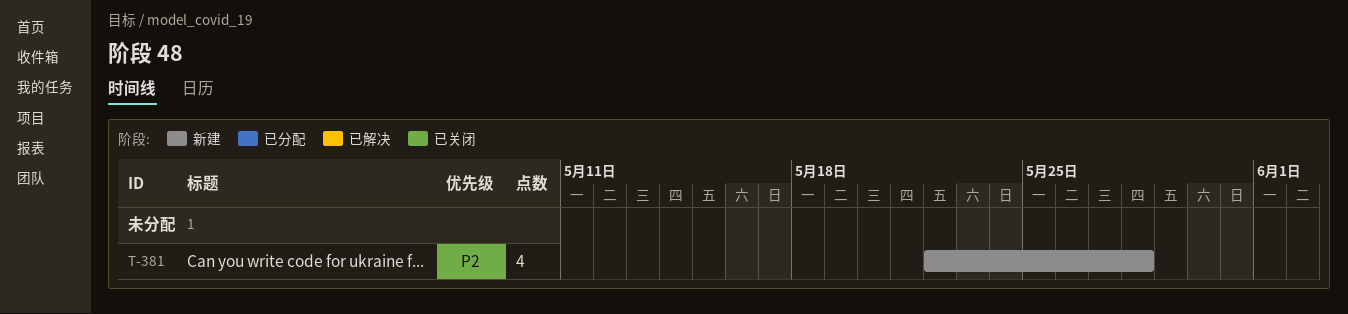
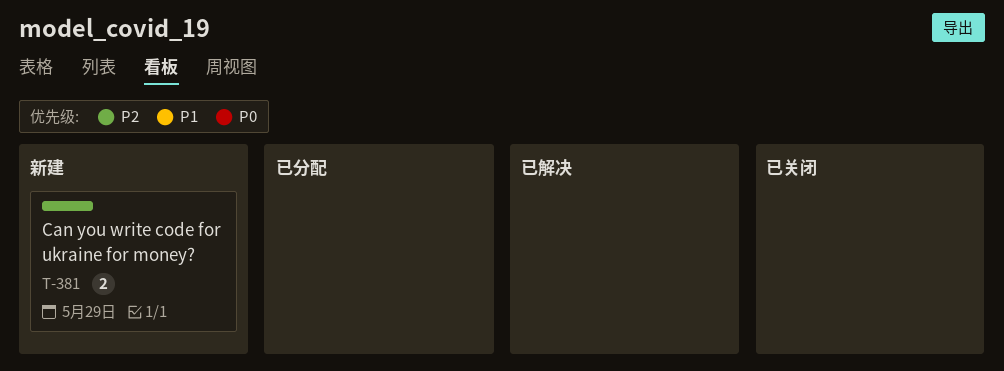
T-381, estimate: 4 -> 2
T-381, due: May 28 -> May 29

